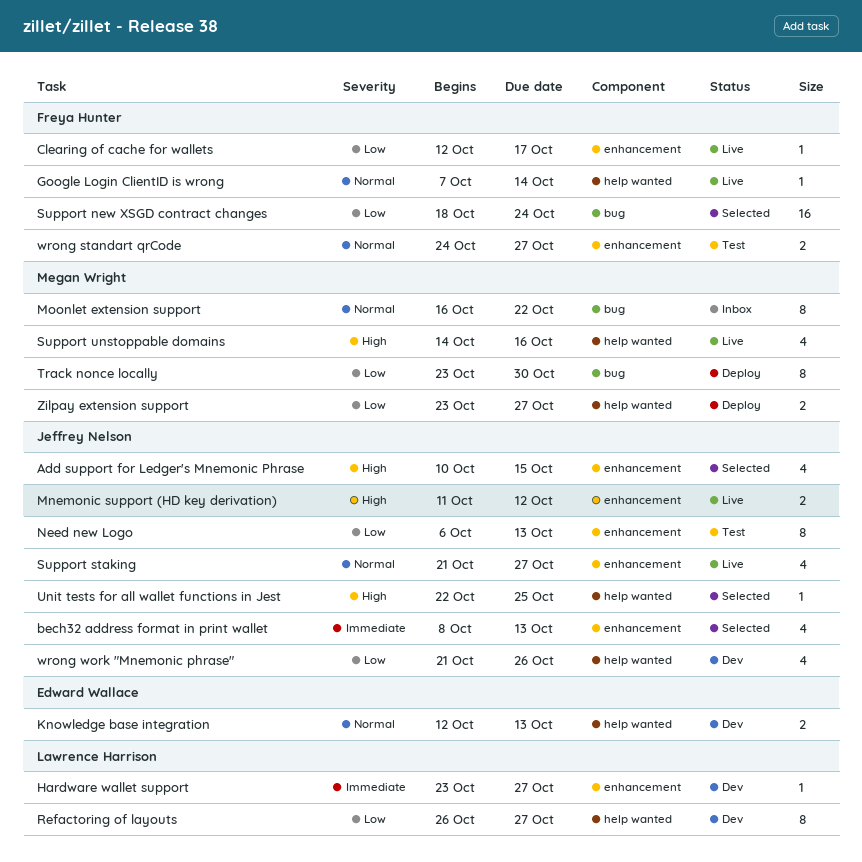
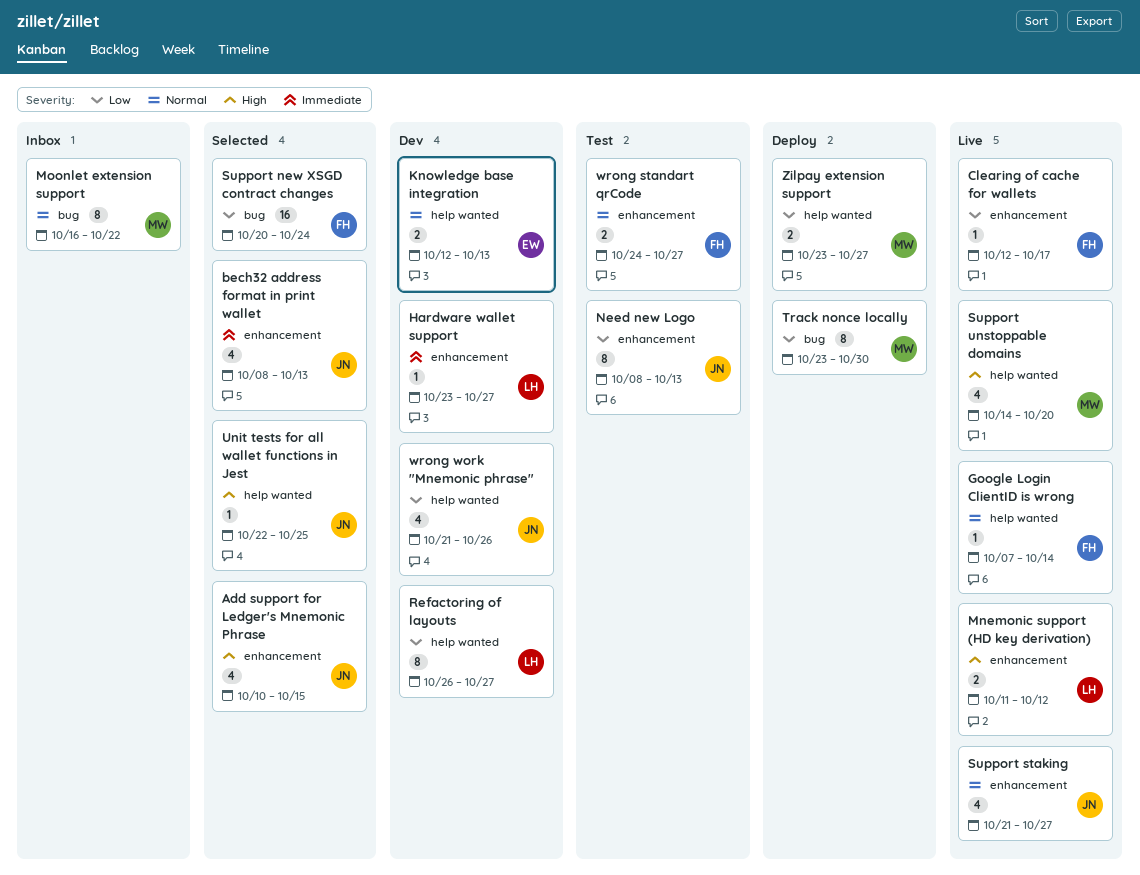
Mnemonic support (HD key derivation), owner: Jeffrey Nelson -> Lawrence Harrison
Need new Logo, start: Oct 6 -> Oct 8
Support new XSGD contract changes, start: Oct 18 -> Oct 20
Support unstoppable domains, due: Oct 16 -> Oct 20

